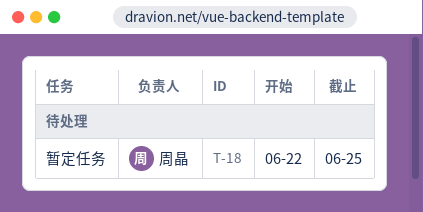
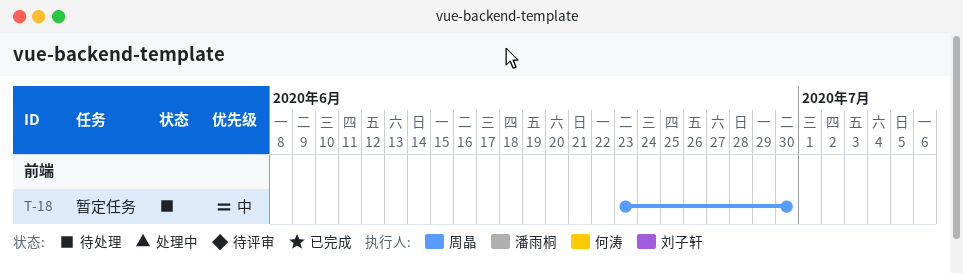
T-18, start: Jun 22 -> Jun 23
T-18, due: Jun 25 -> Jun 30

